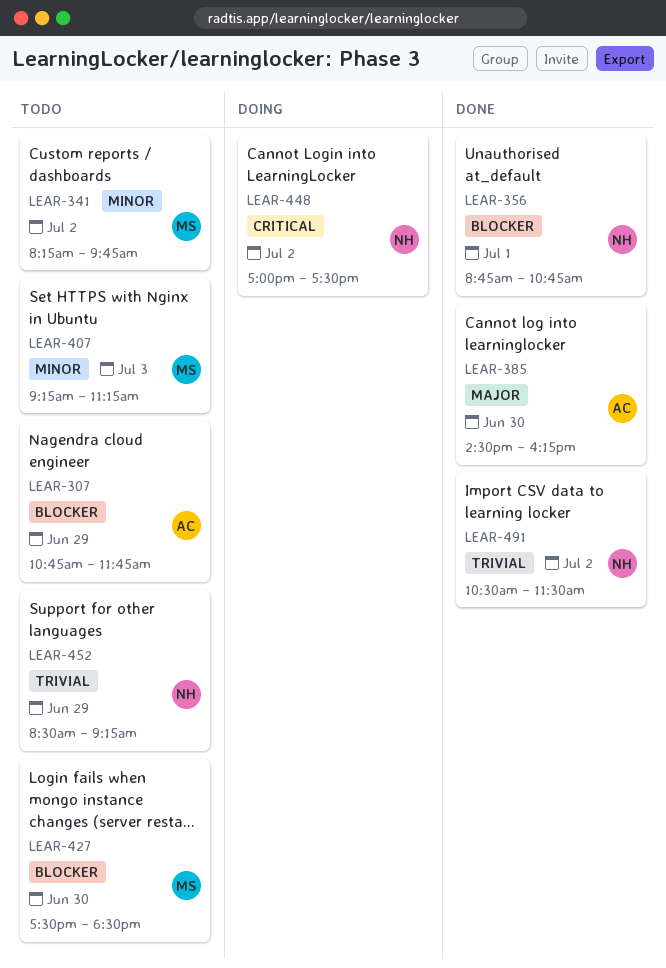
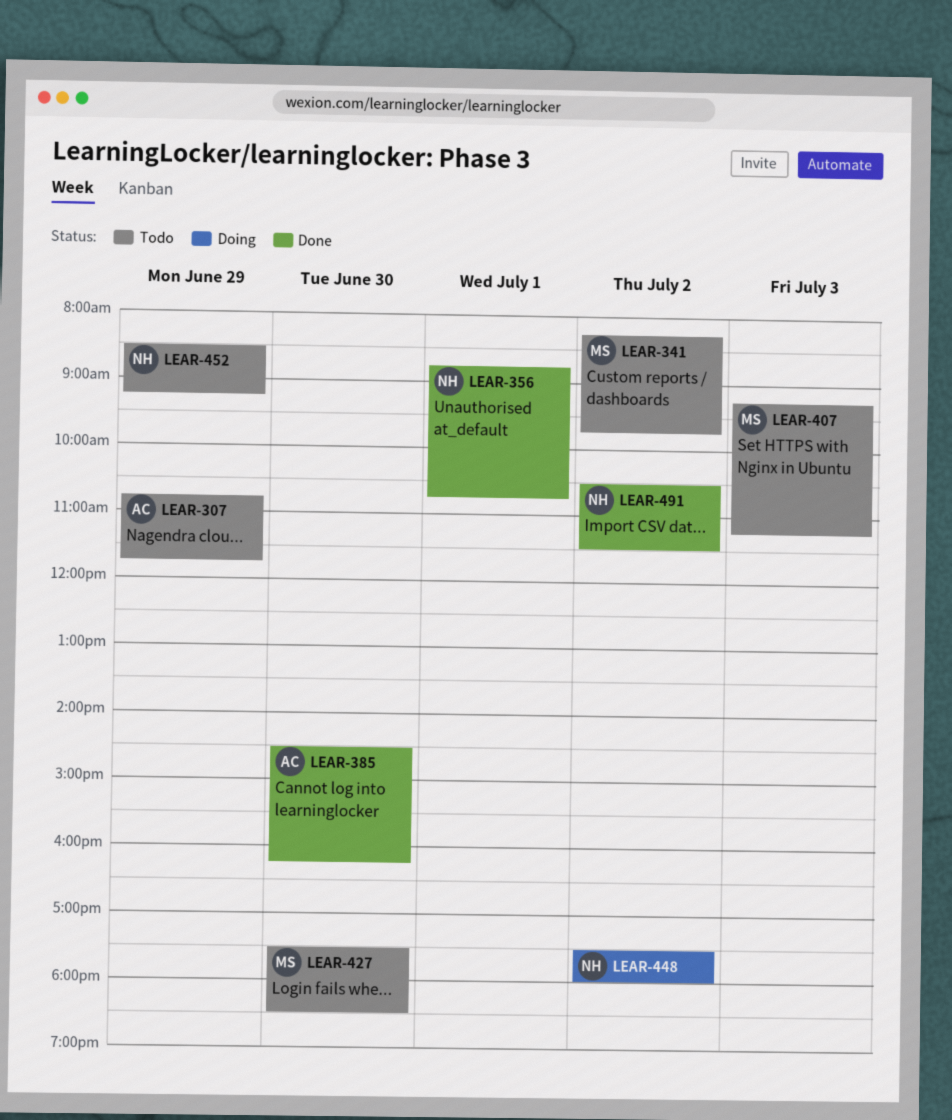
LEAR-448, begins: 17:00 -> 17:30
LEAR-448, ends: 17:30 -> 18:00

